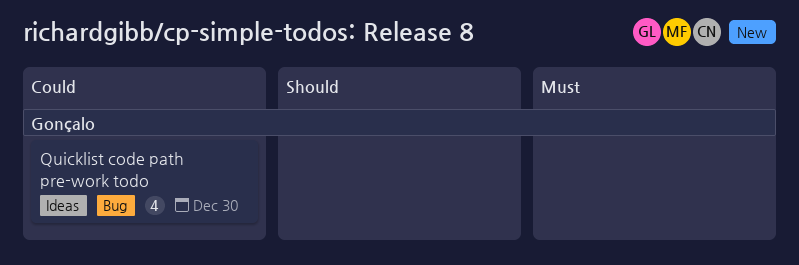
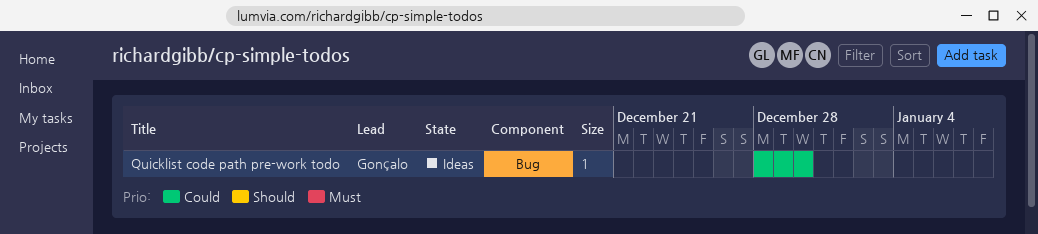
Quicklist code path pre-work todo, estimate: 4 -> 1

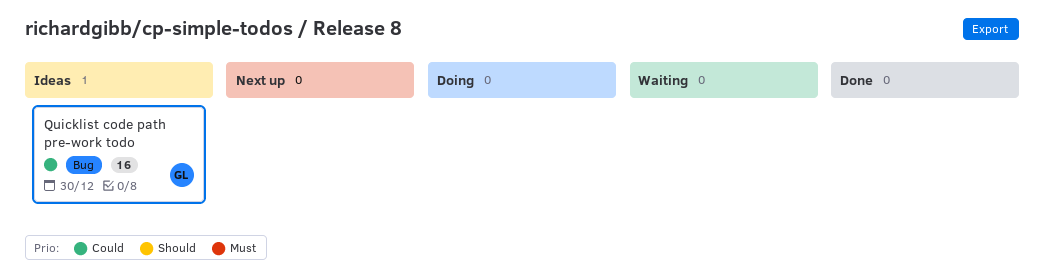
Quicklist code path pre-work todo, estimate: 1 -> 16

